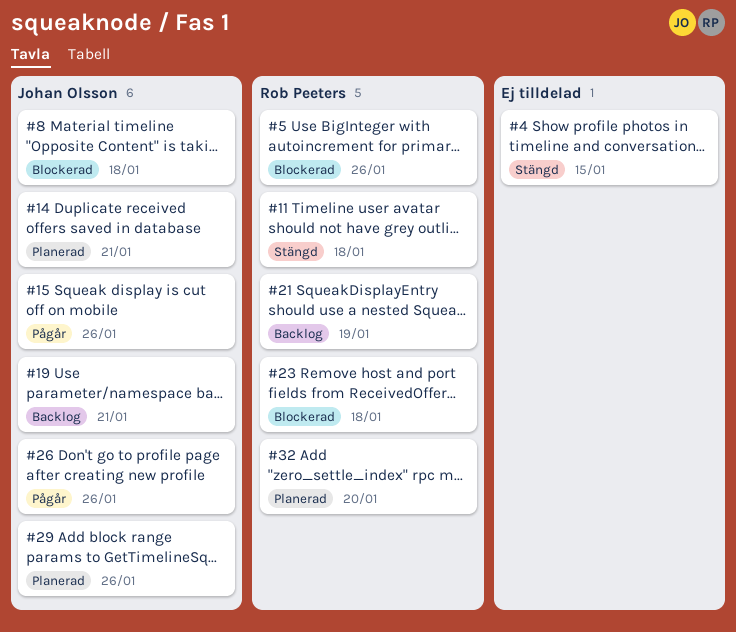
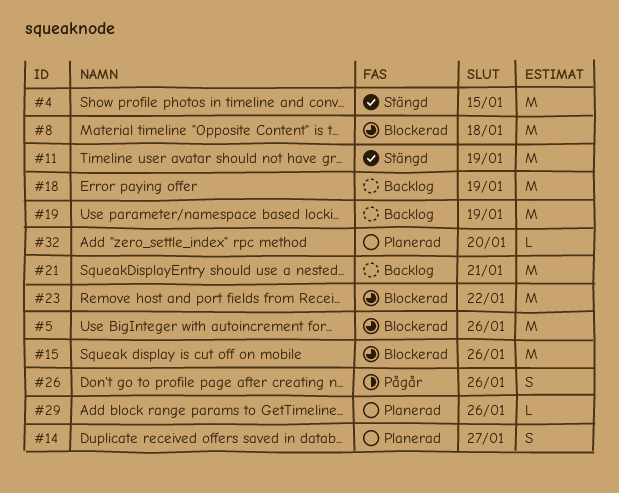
#11, due: Jan 18 -> Jan 19
#14, due: Jan 21 -> Jan 27
#15, status: Pågår -> Blockerad
#18: none -> present
#19, due: Jan 21 -> Jan 19
#21, due: Jan 19 -> Jan 21
#23, due: Jan 18 -> Jan 22

